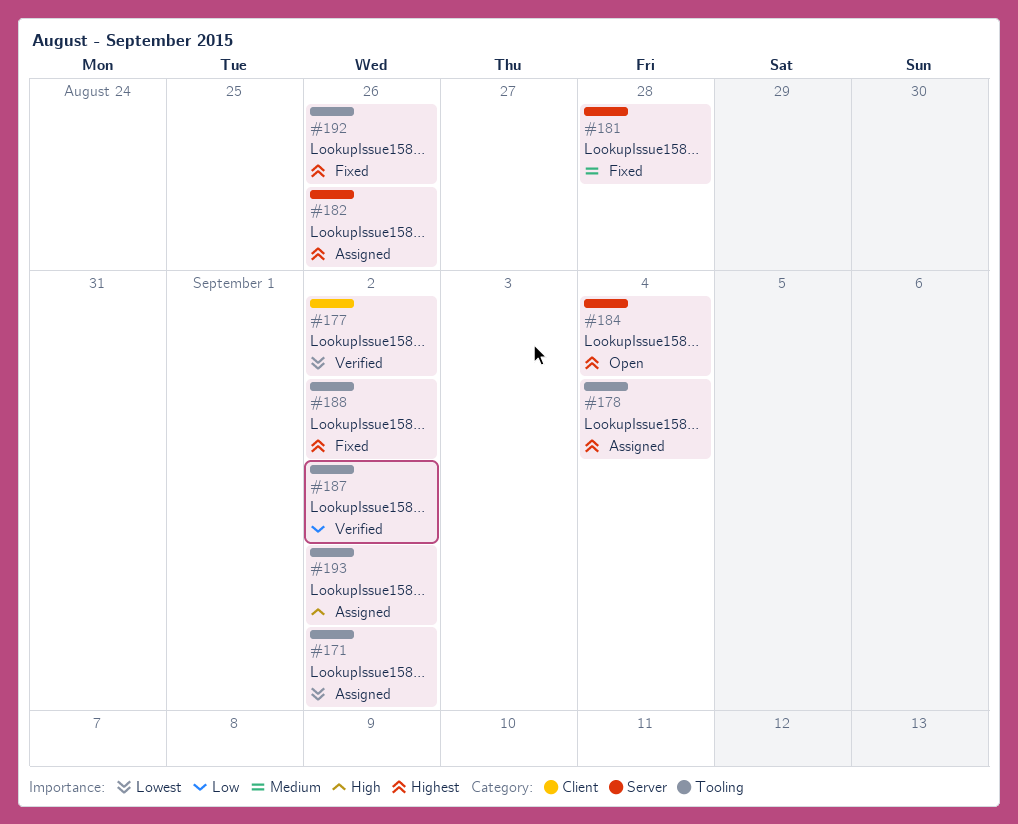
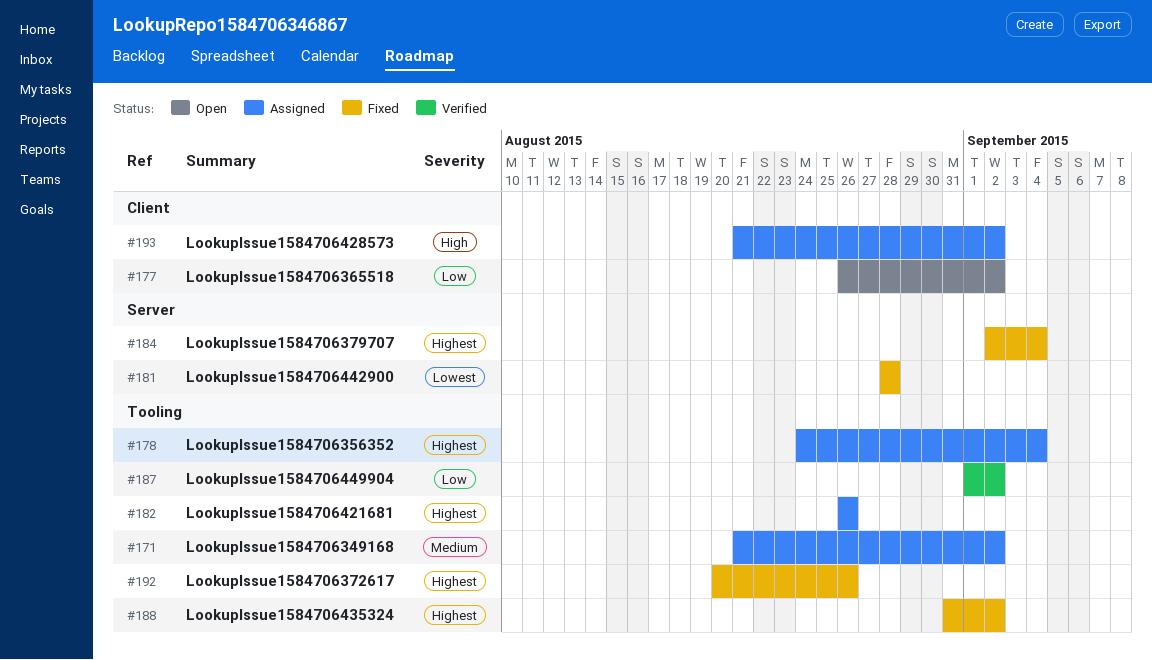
#171, priority: Lowest -> Medium
#177, status: Verified -> Open
#177, priority: Lowest -> Low
#181, priority: Medium -> Lowest
#182, label: Server -> Tooling
#184, status: Open -> Fixed
#193, label: Tooling -> Client

